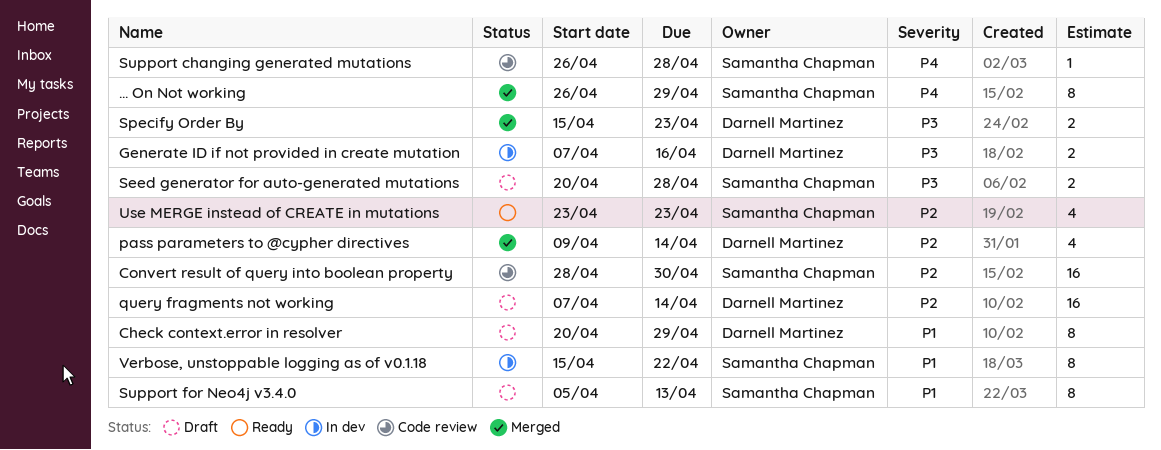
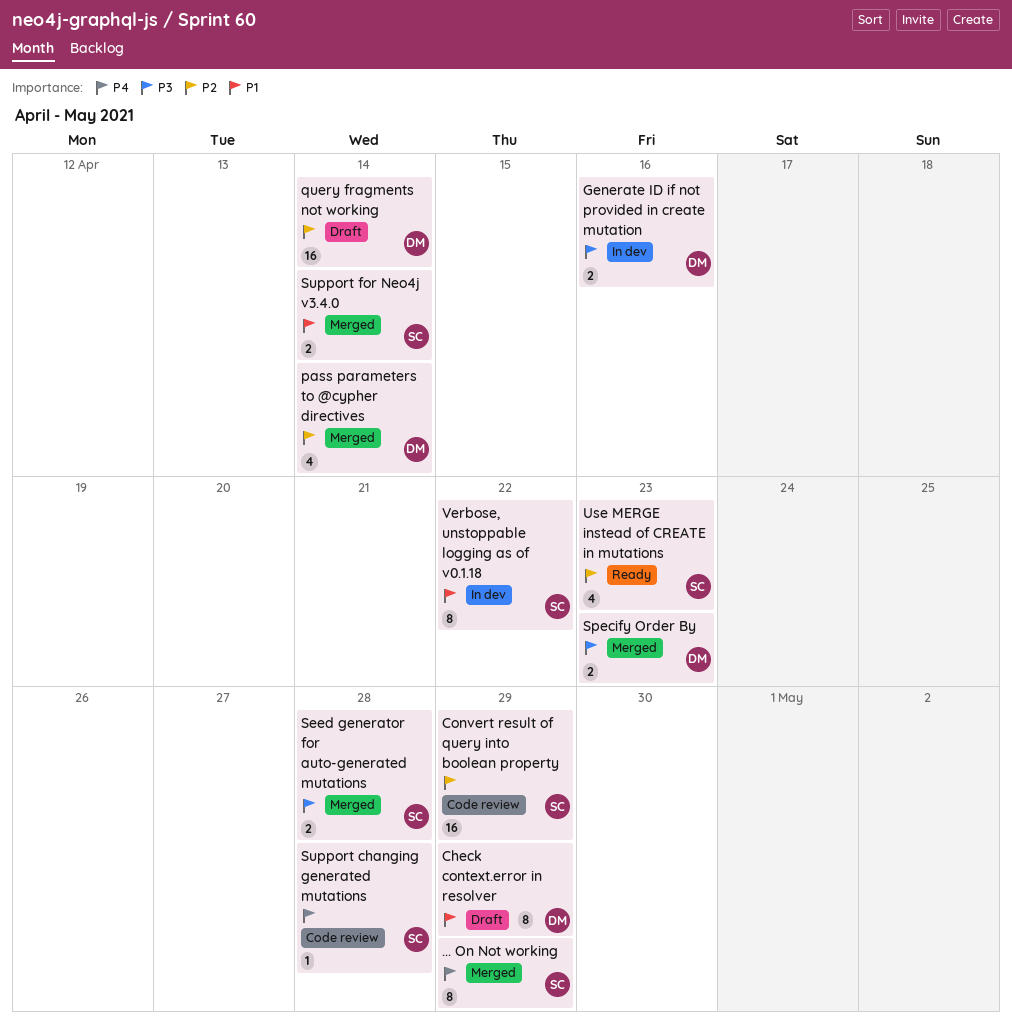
Convert result of query into boolean property, due: Apr 30 -> Apr 29
Seed generator for auto-generated mutations, status: Draft -> Merged
Support for Neo4j v3.4.0, status: Draft -> Merged
Support for Neo4j v3.4.0, estimate: 8 -> 2
Support for Neo4j v3.4.0, due: Apr 13 -> Apr 14

